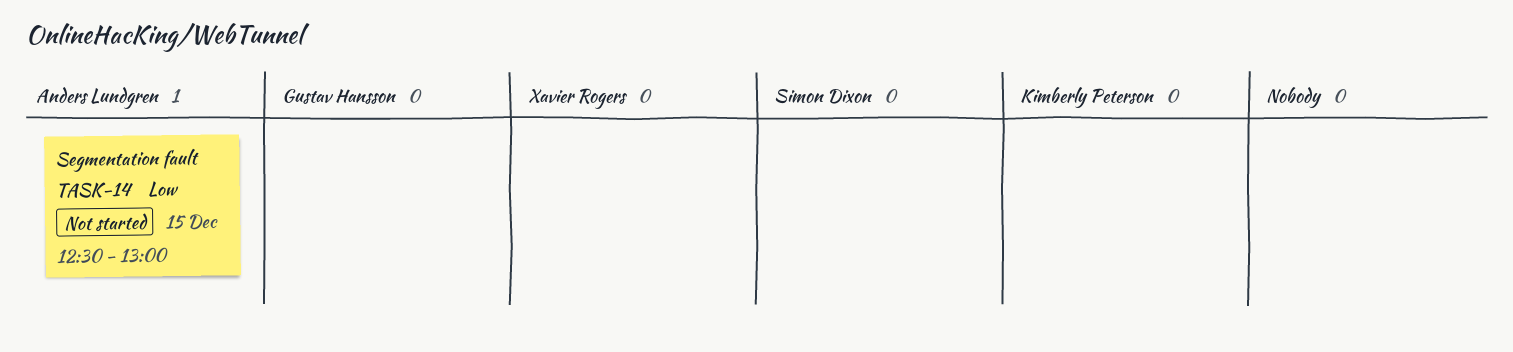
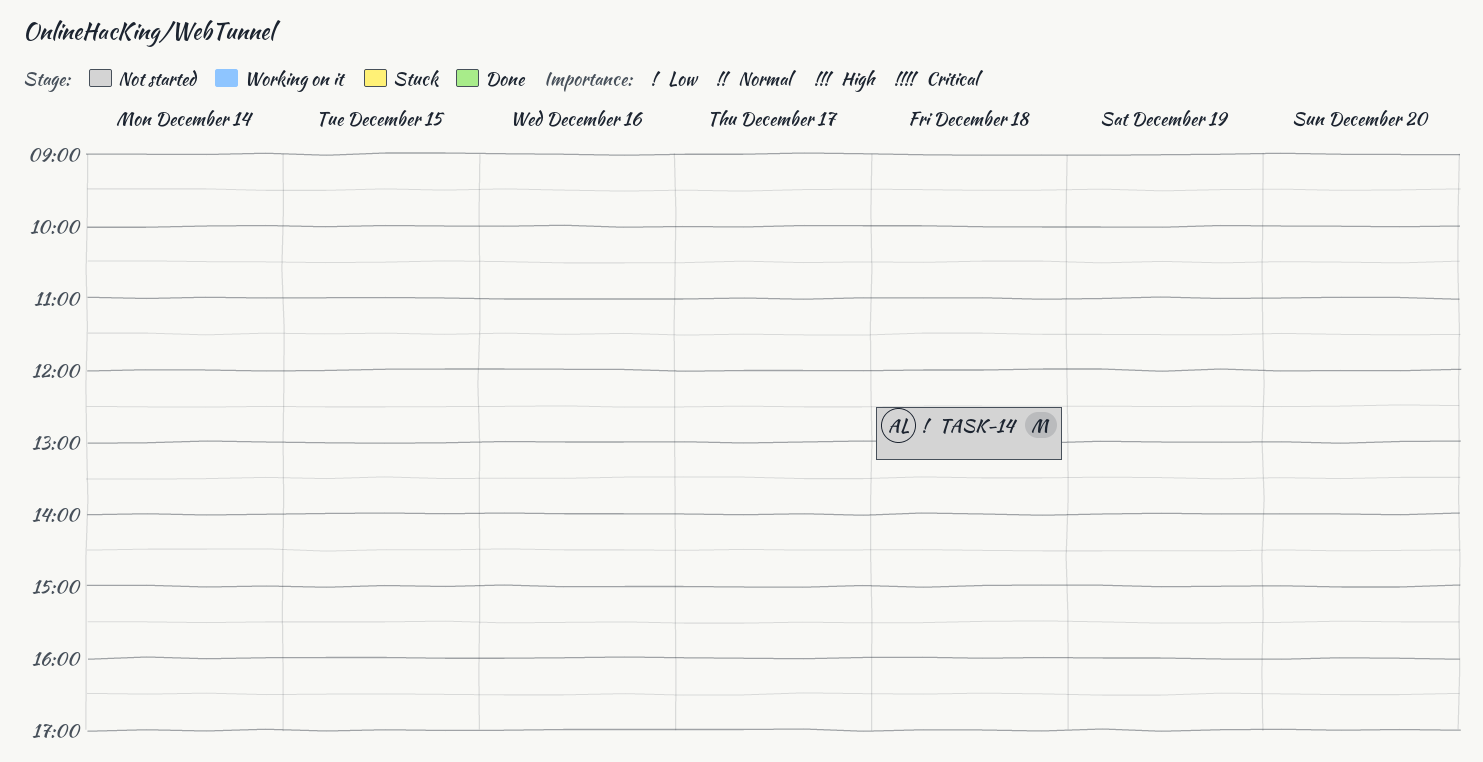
TASK-14, day: Dec 15 -> Dec 18
TASK-14, ends: 13:00 -> 13:15

